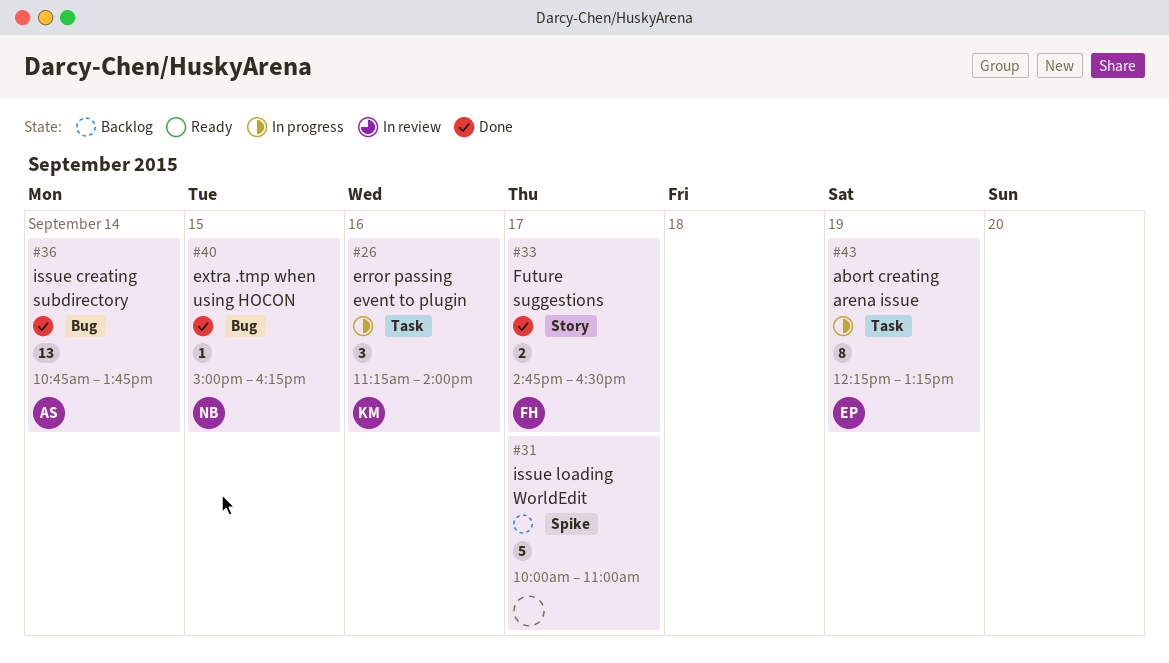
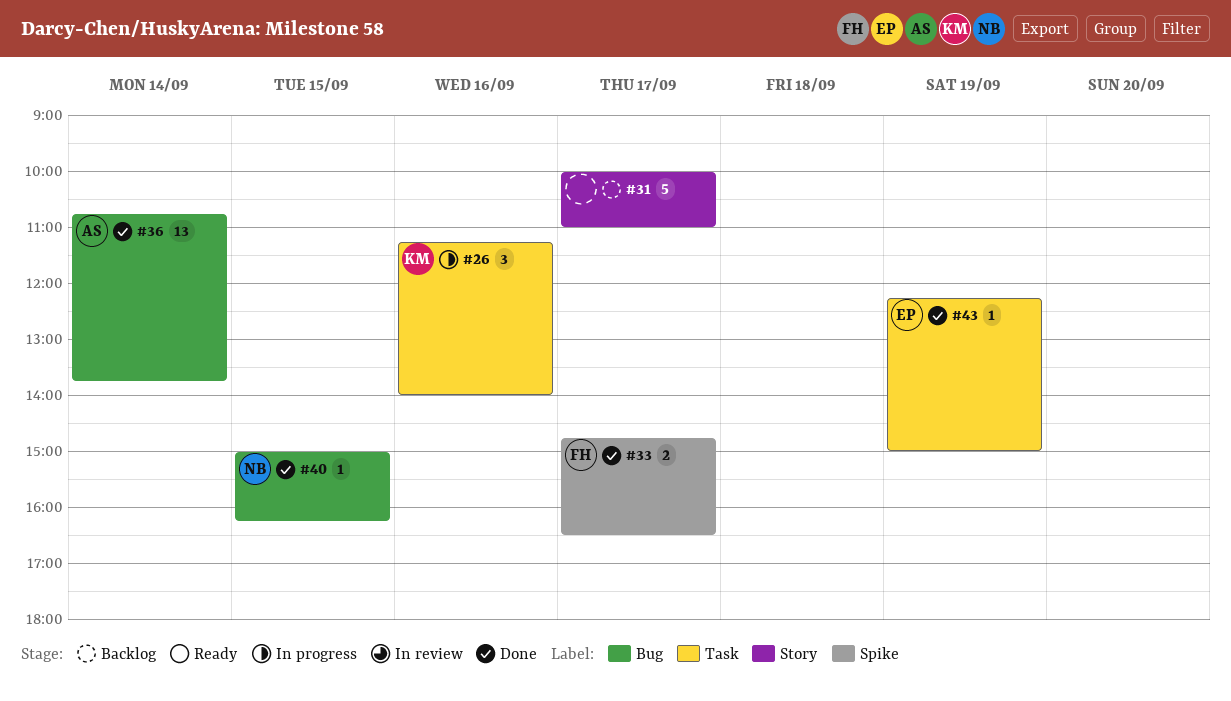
#31, label: Spike -> Story
#33, label: Story -> Spike
#43, status: In progress -> Done
#43, estimate: 8 -> 1
#43, ends: 13:15 -> 15:00

